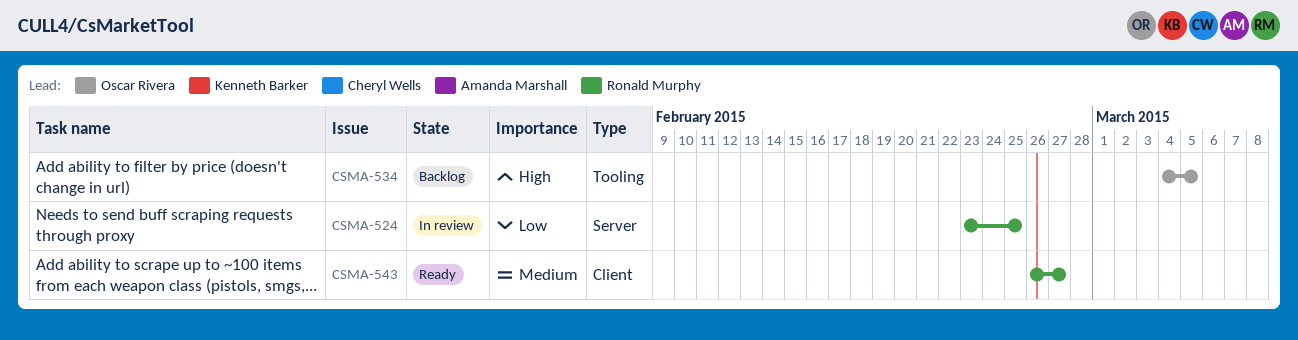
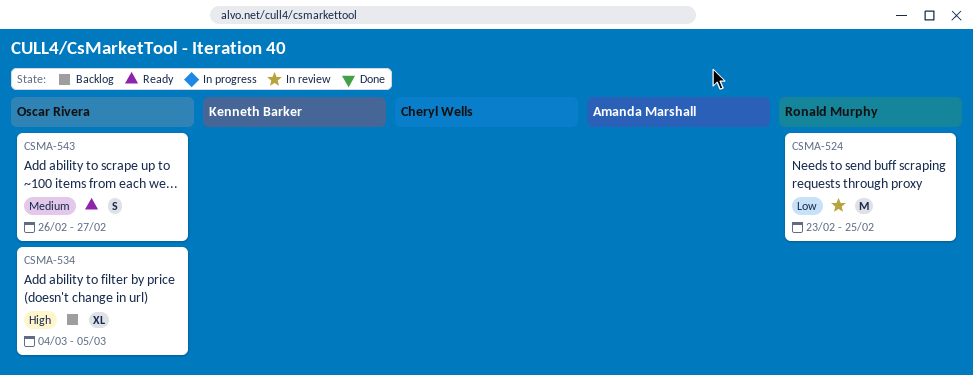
CSMA-543, owner: Ronald Murphy -> Oscar Rivera

